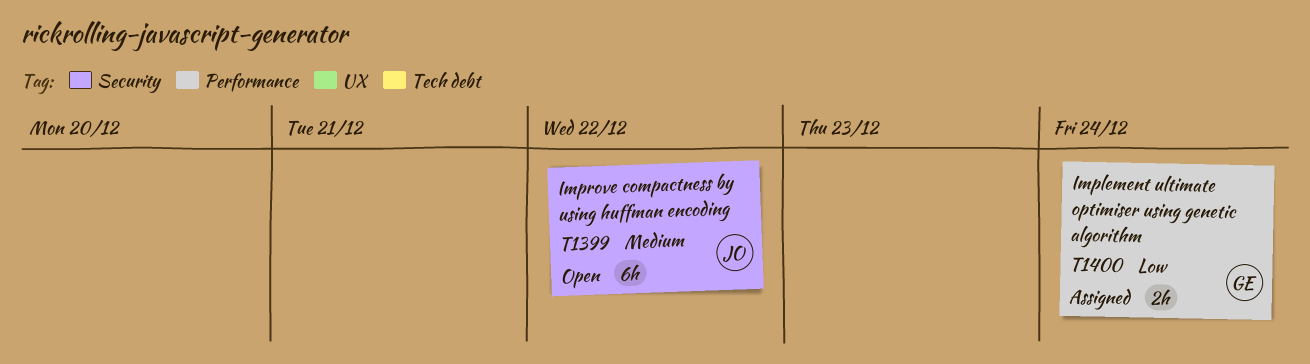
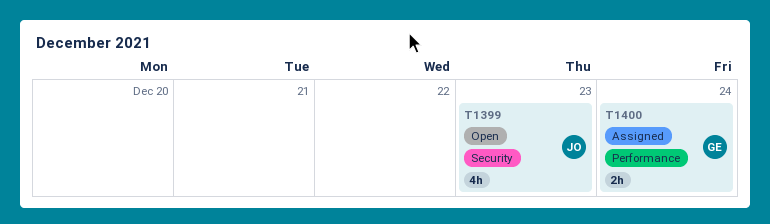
T1399, estimate: 6h -> 4h
T1399, due: Dec 22 -> Dec 23

